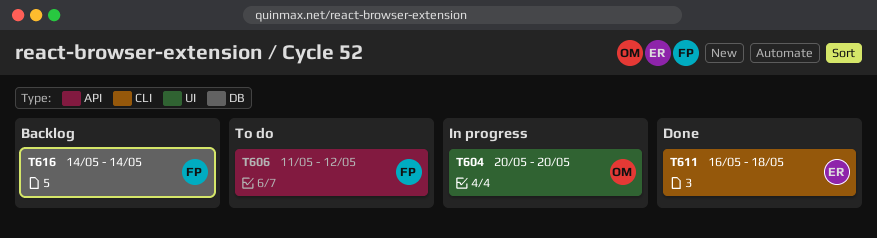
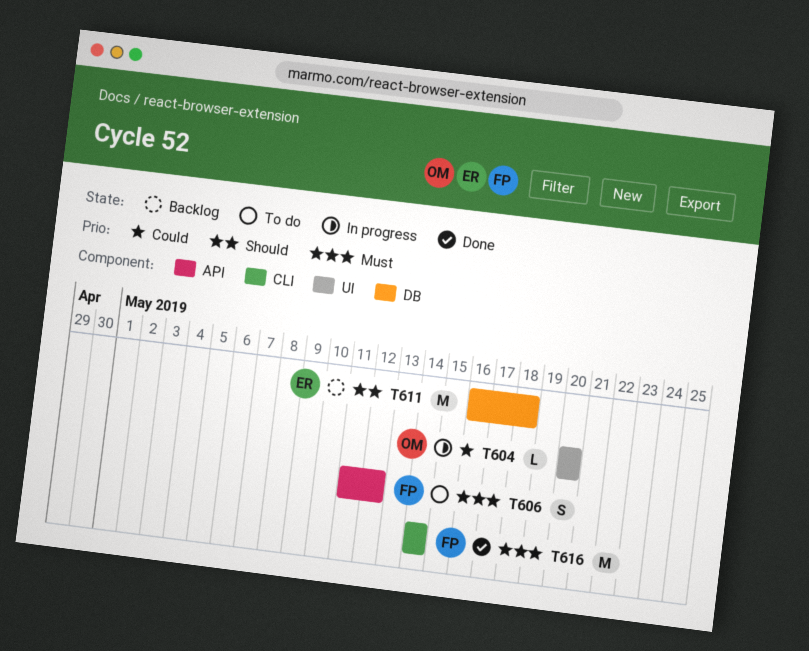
T611, status: Done -> Backlog
T611, label: CLI -> DB
T616, status: Backlog -> Done
T616, label: DB -> CLI

